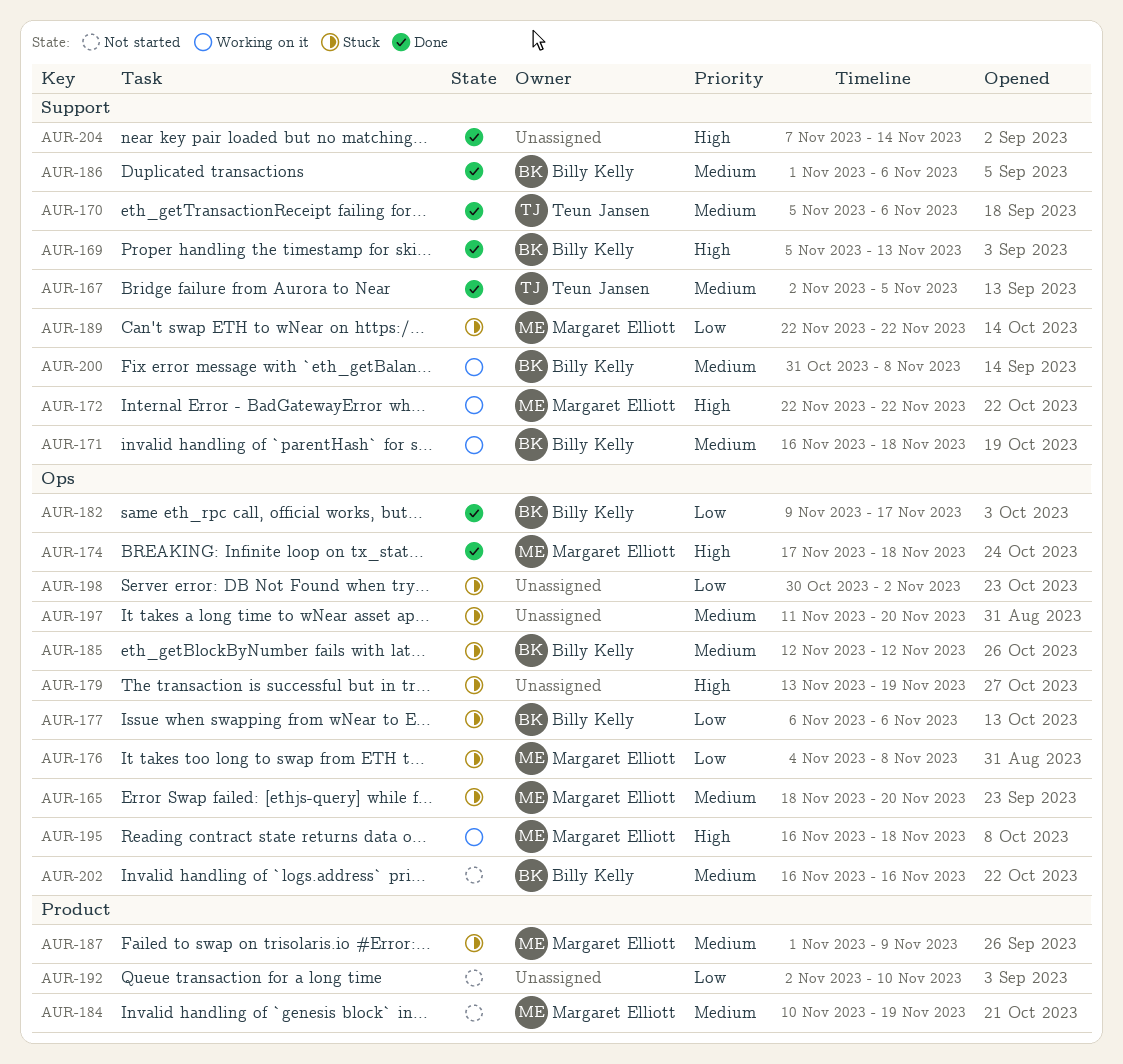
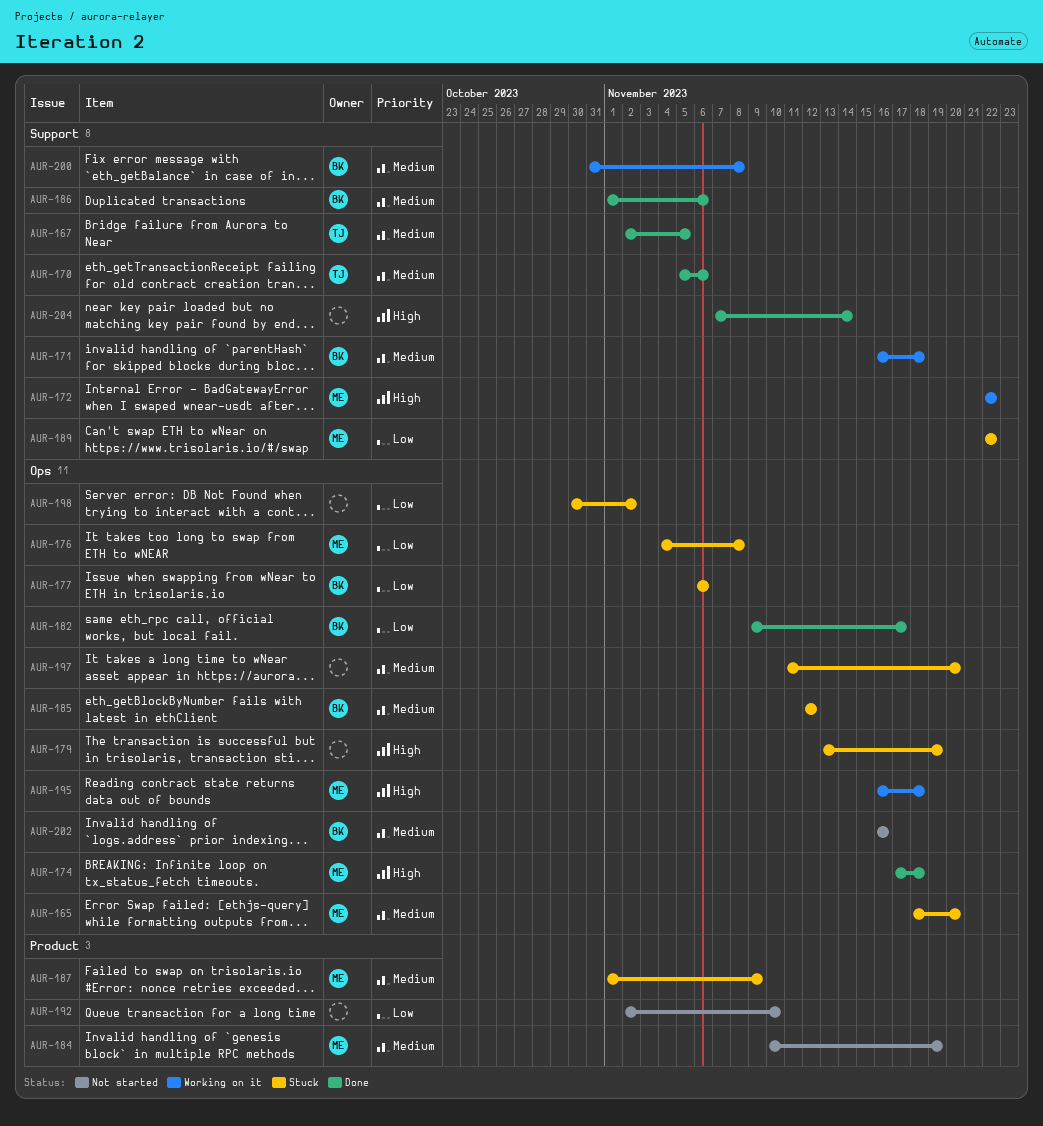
AUR-169: present -> none

